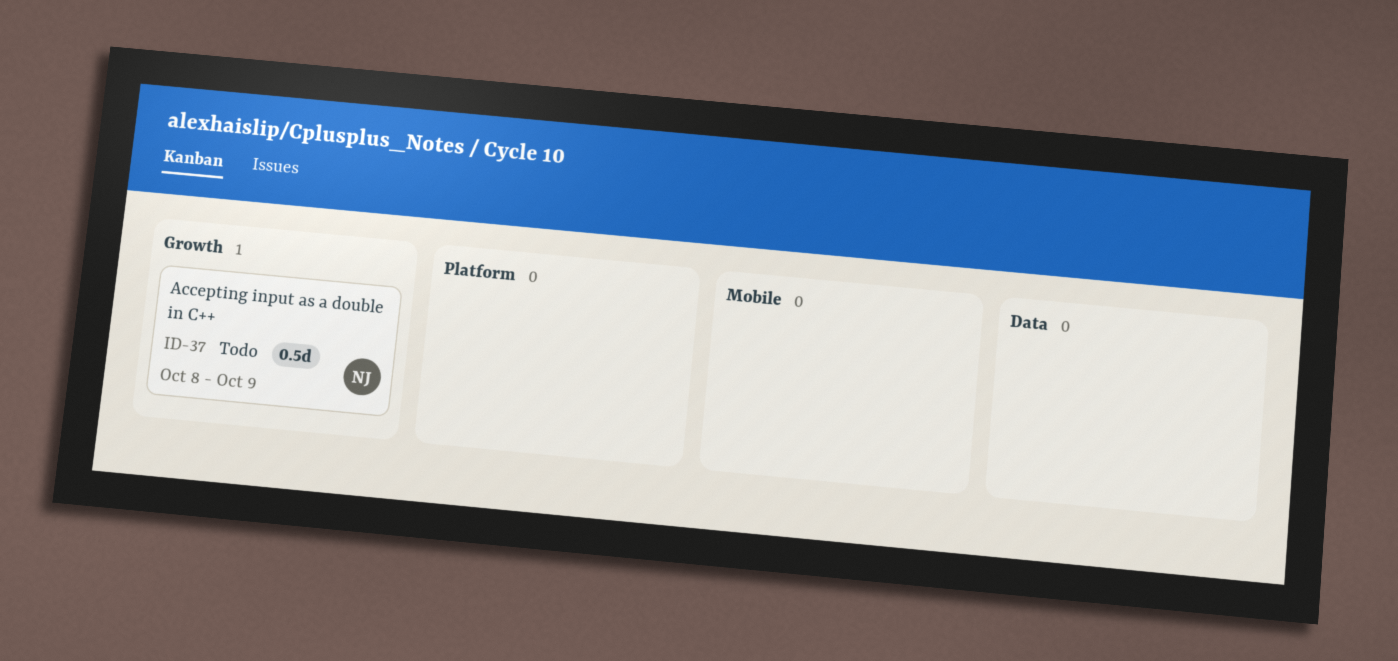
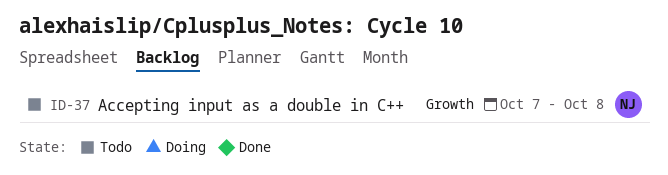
ID-37, start: Oct 8 -> Oct 7
ID-37, due: Oct 9 -> Oct 8

